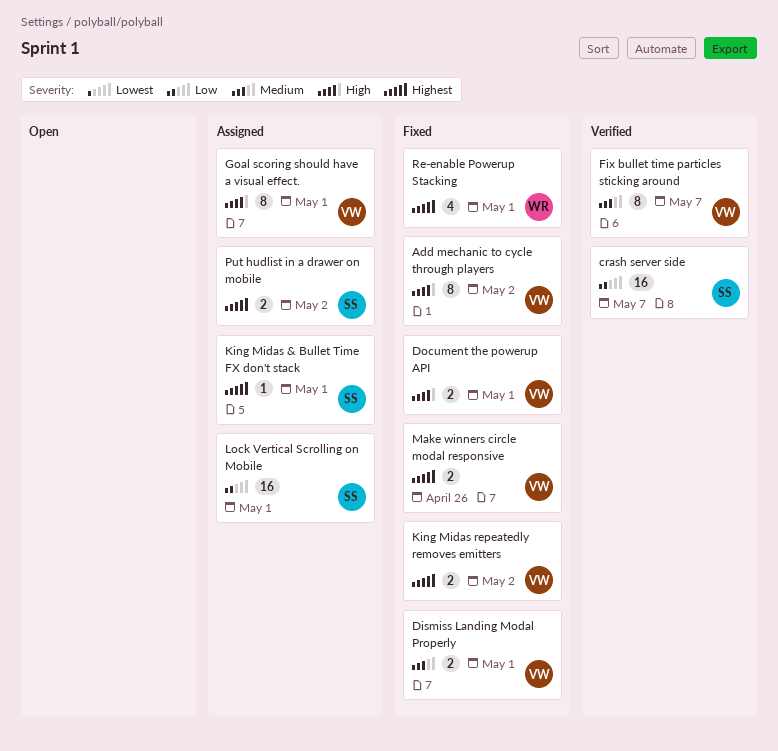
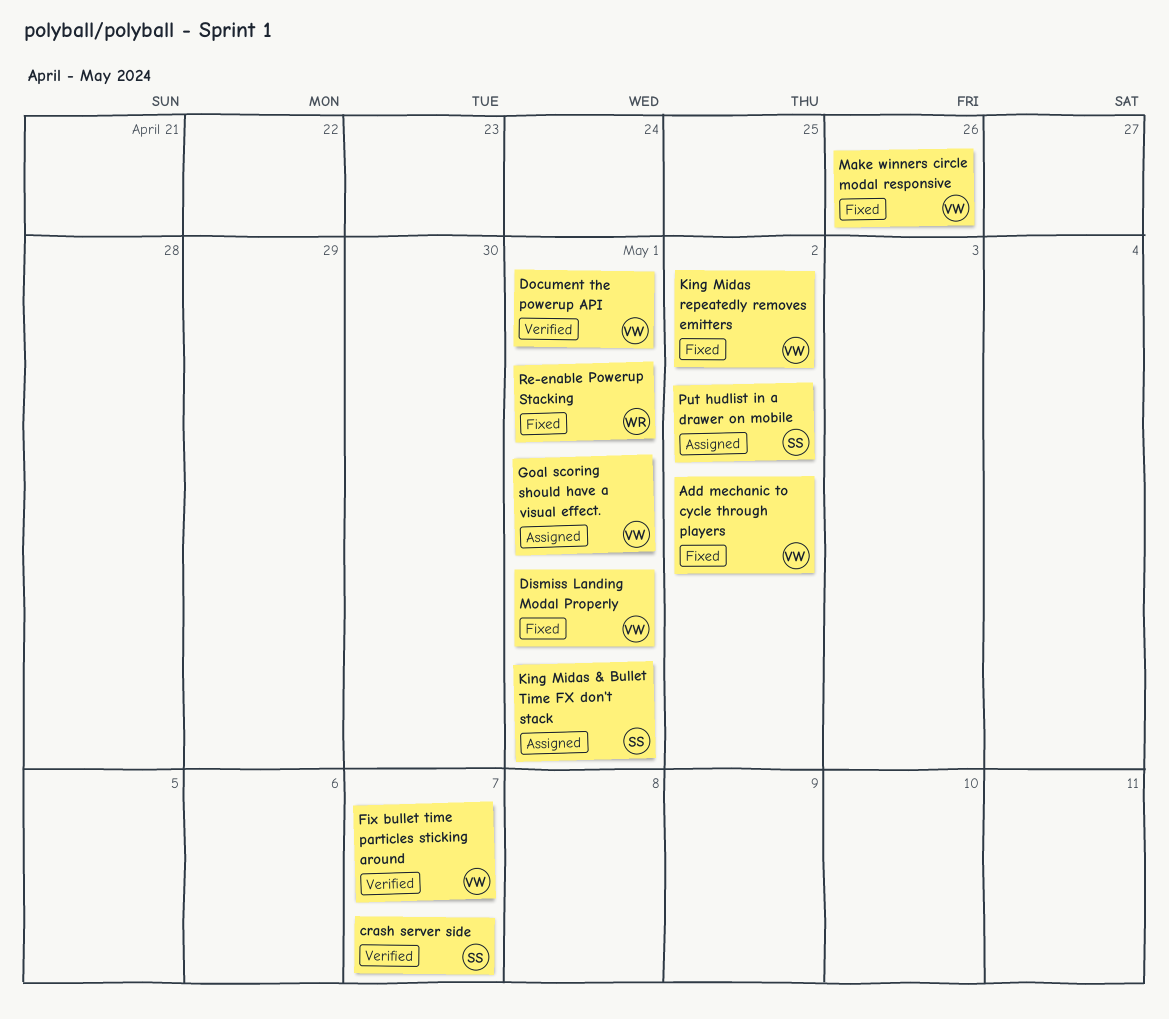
Document the powerup API, status: Fixed -> Verified
Lock Vertical Scrolling on Mobile: present -> none

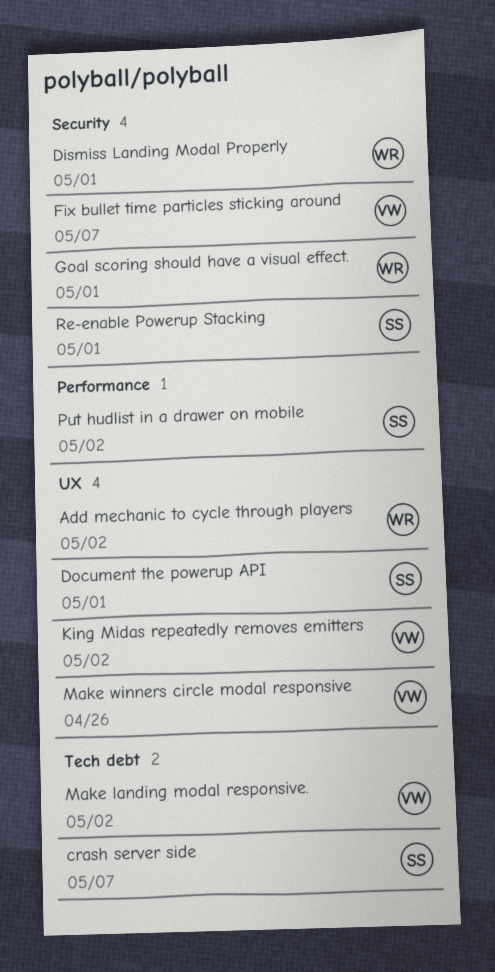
Add mechanic to cycle through players, owner: VW -> WR
Dismiss Landing Modal Properly, owner: VW -> WR
Document the powerup API, owner: VW -> SS
Goal scoring should have a visual effect., owner: VW -> WR
King Midas & Bullet Time FX don't stack: present -> none
Make landing modal responsive.: none -> present
Re-enable Powerup Stacking, owner: WR -> SS

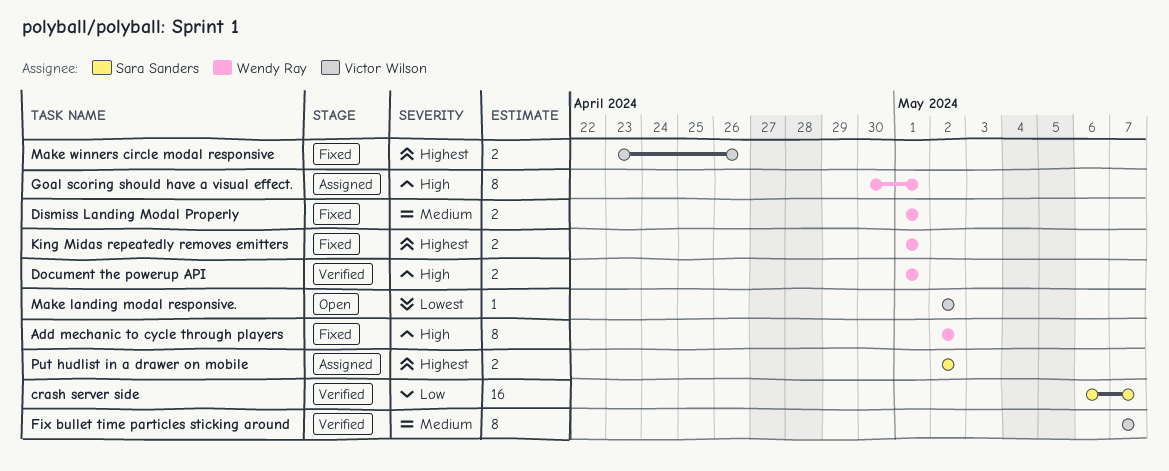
Document the powerup API, owner: Sara Sanders -> Wendy Ray
King Midas repeatedly removes emitters, owner: Victor Wilson -> Wendy Ray
King Midas repeatedly removes emitters, due: May 2 -> May 1
Re-enable Powerup Stacking: present -> none

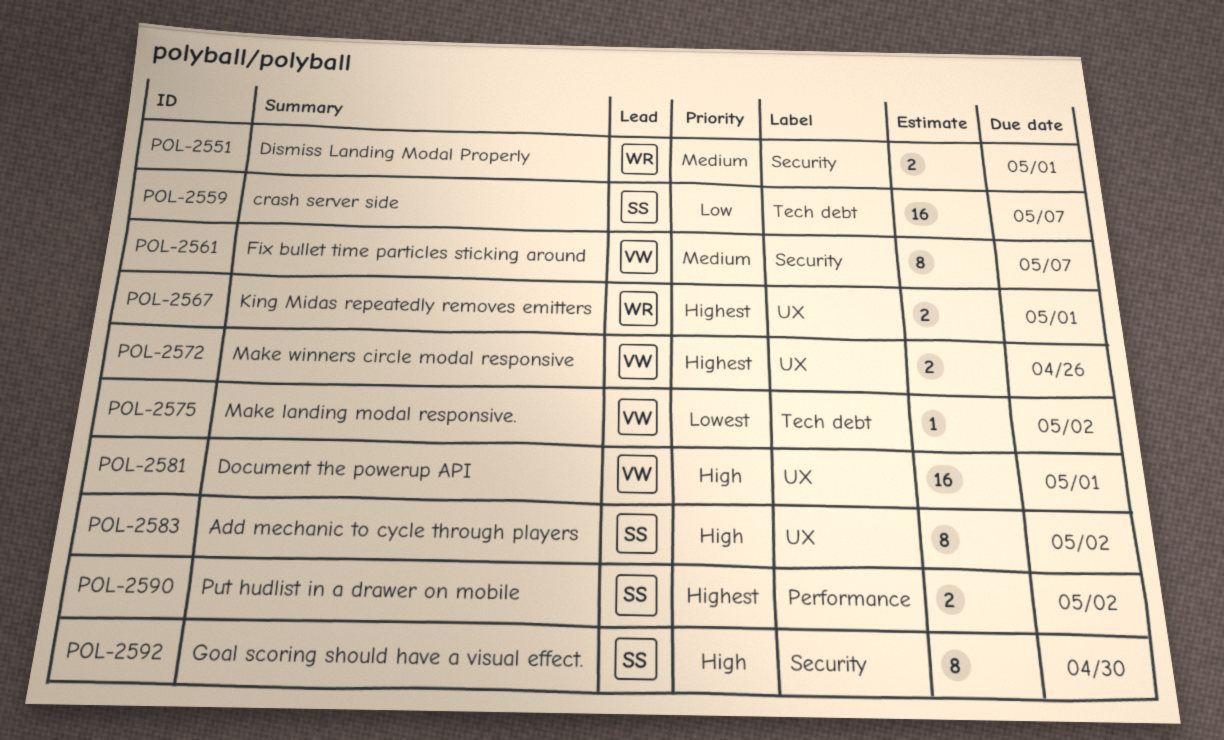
Add mechanic to cycle through players, owner: Wendy Ray -> Sara Sanders
Document the powerup API, owner: Wendy Ray -> Victor Wilson
Document the powerup API, estimate: 2 -> 16
Goal scoring should have a visual effect., owner: Wendy Ray -> Sara Sanders
Goal scoring should have a visual effect., due: May 1 -> Apr 30

